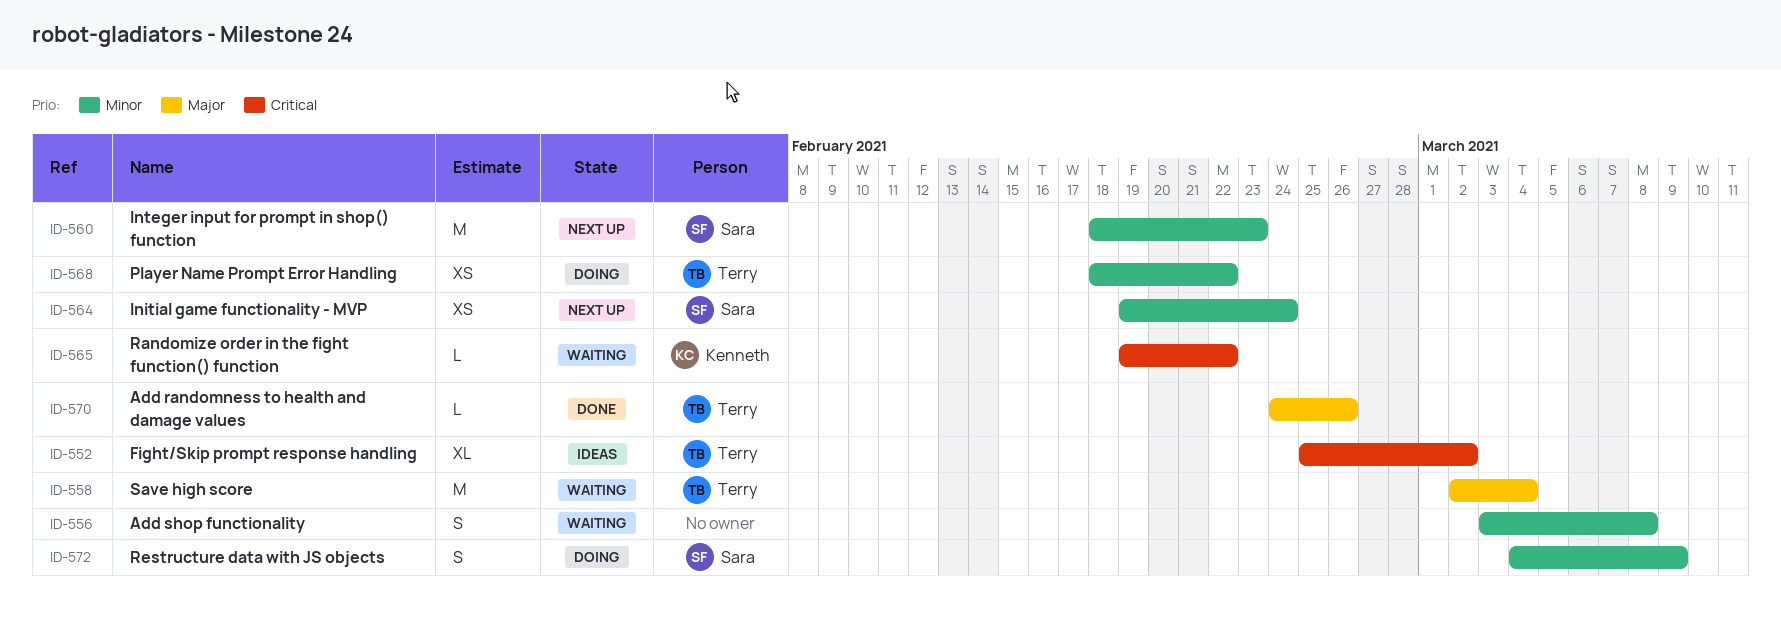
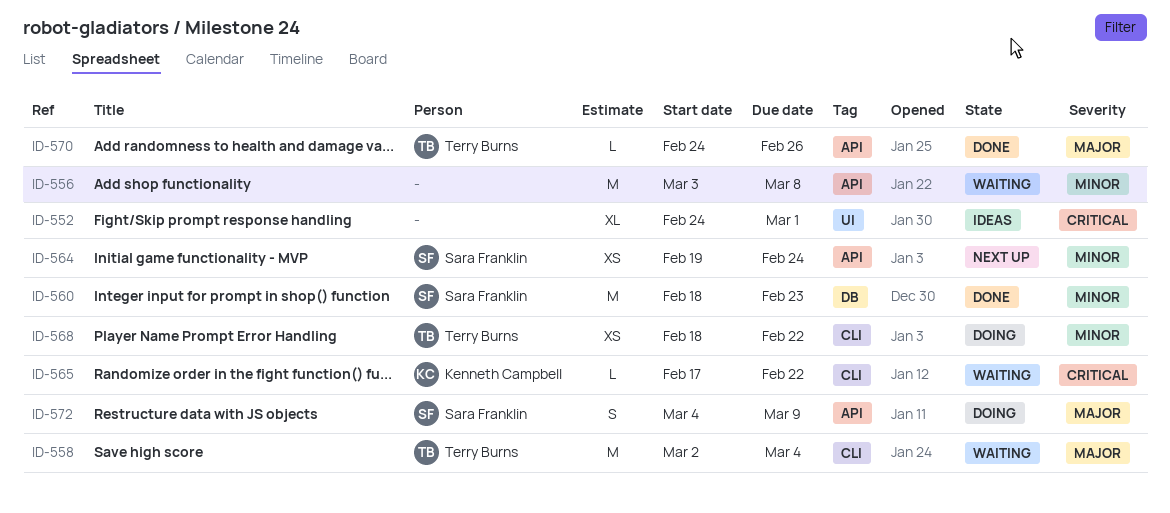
ID-552, owner: Terry Burns -> none
ID-552, start: Feb 25 -> Feb 24
ID-552, due: Mar 2 -> Mar 1
ID-556, estimate: S -> M
ID-560, status: Next up -> Done
ID-565, start: Feb 19 -> Feb 17
ID-572, priority: Minor -> Major

